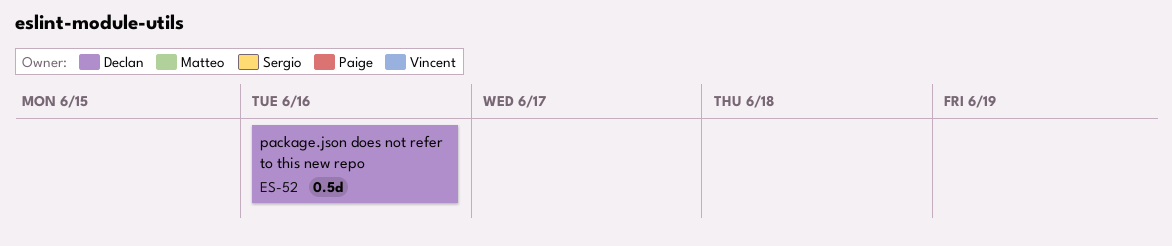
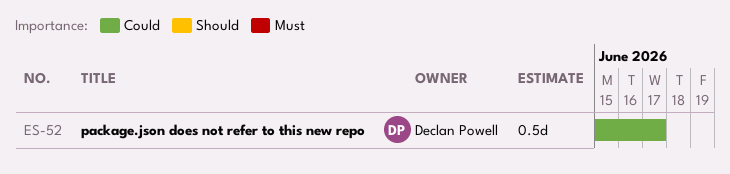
ES-52, due: Jun 16 -> Jun 17

